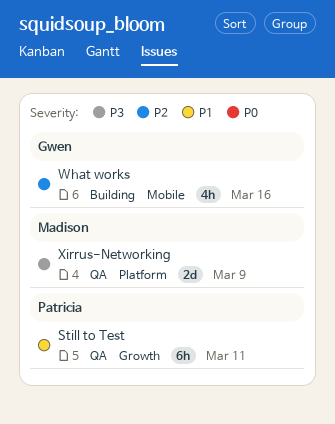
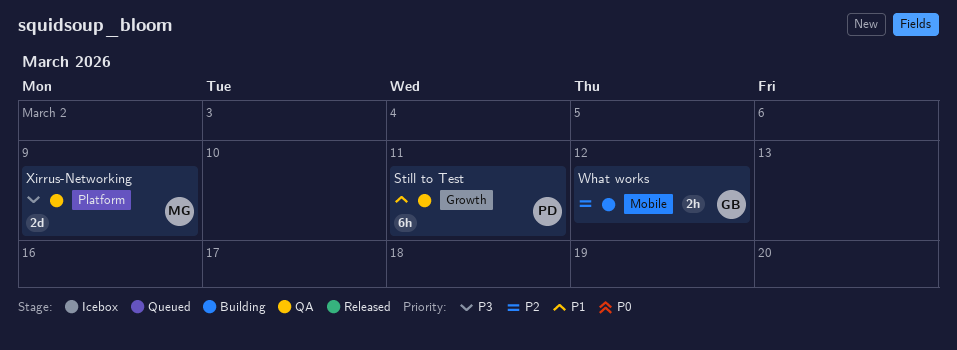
What works, estimate: 4h -> 2h
What works, due: Mar 16 -> Mar 12

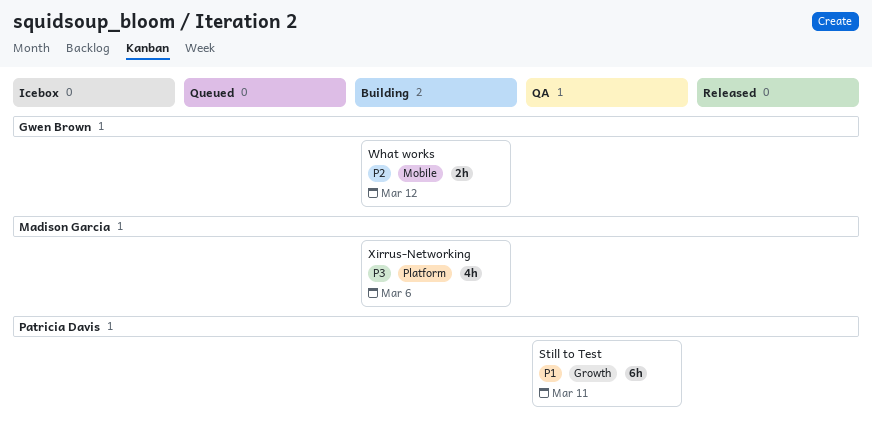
Xirrus-Networking, status: QA -> Building
Xirrus-Networking, estimate: 2d -> 4h
Xirrus-Networking, due: Mar 9 -> Mar 6

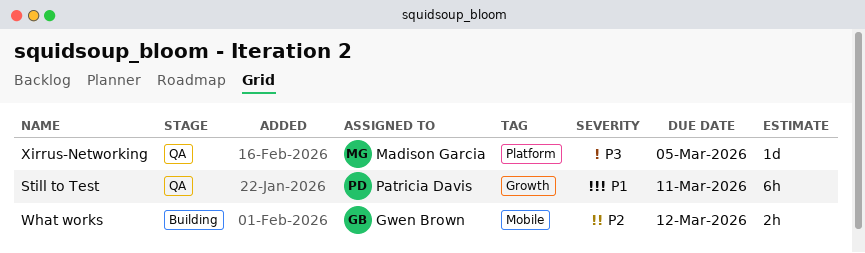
Xirrus-Networking, status: Building -> QA
Xirrus-Networking, estimate: 4h -> 1d
Xirrus-Networking, due: Mar 6 -> Mar 5

